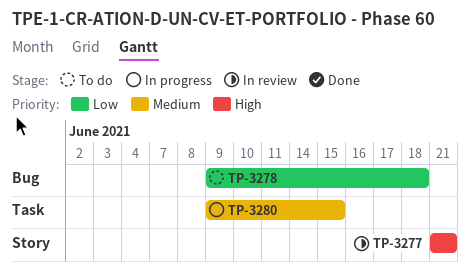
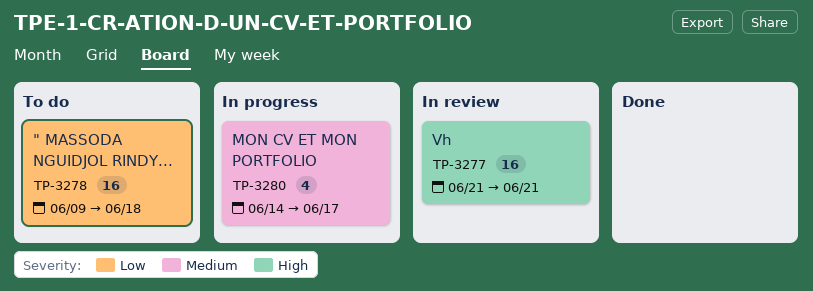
TP-3280, start: Jun 9 -> Jun 14
TP-3280, due: Jun 15 -> Jun 17

